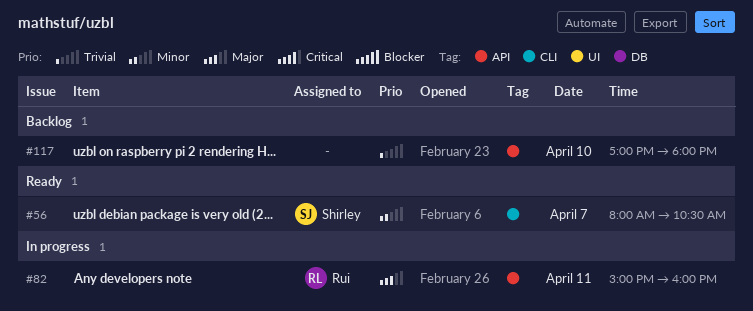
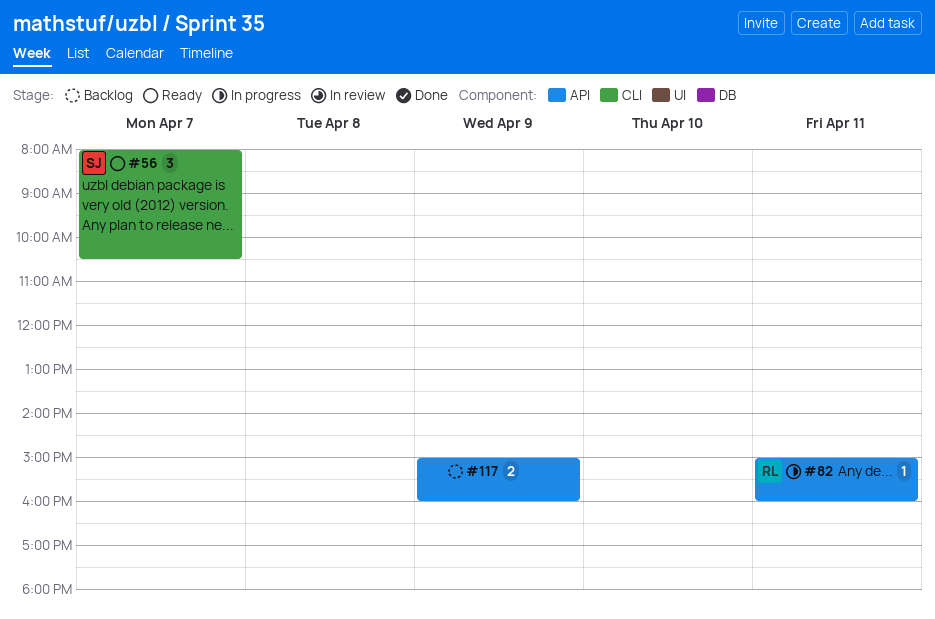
#117, day: Apr 10 -> Apr 9
#117, begins: 17:00 -> 15:00
#117, ends: 18:00 -> 16:00

